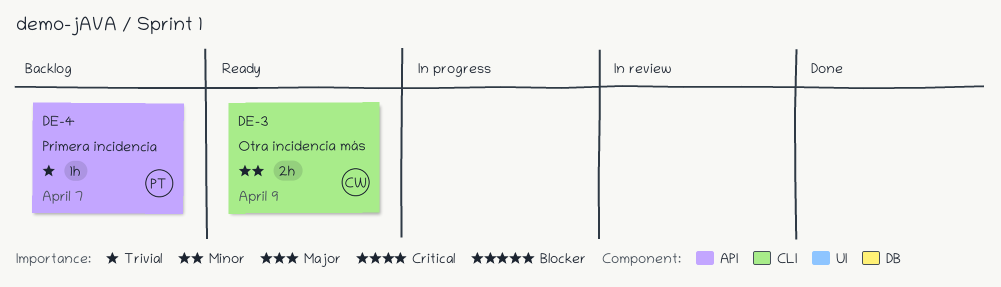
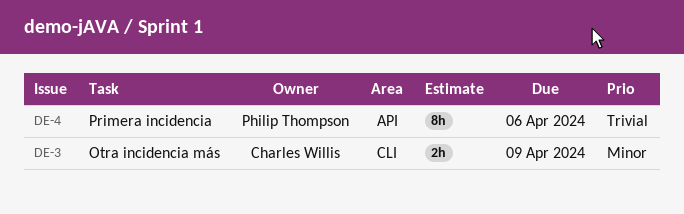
DE-4, estimate: 1h -> 8h
DE-4, due: Apr 7 -> Apr 6

